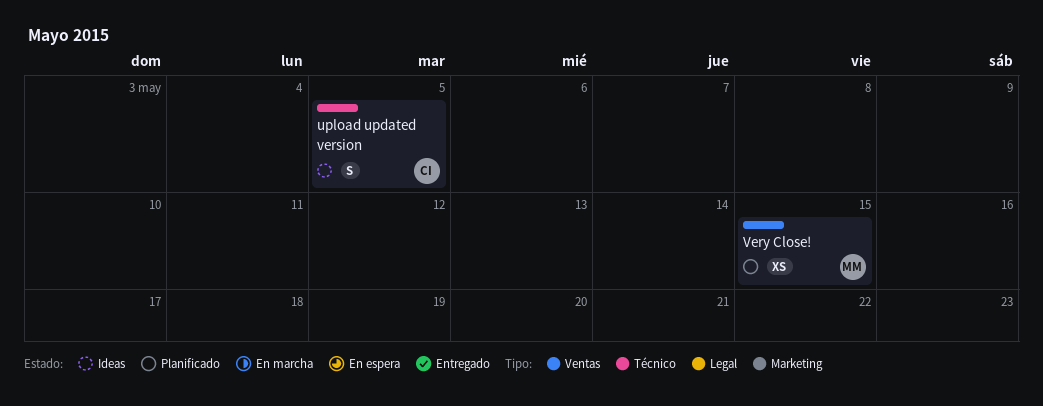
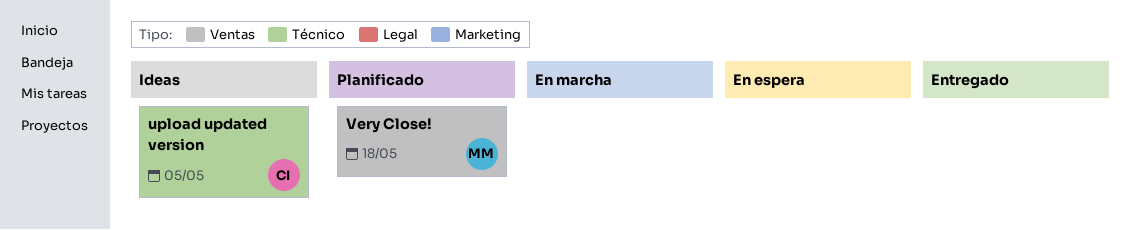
Very Close!, due: May 15 -> May 18

